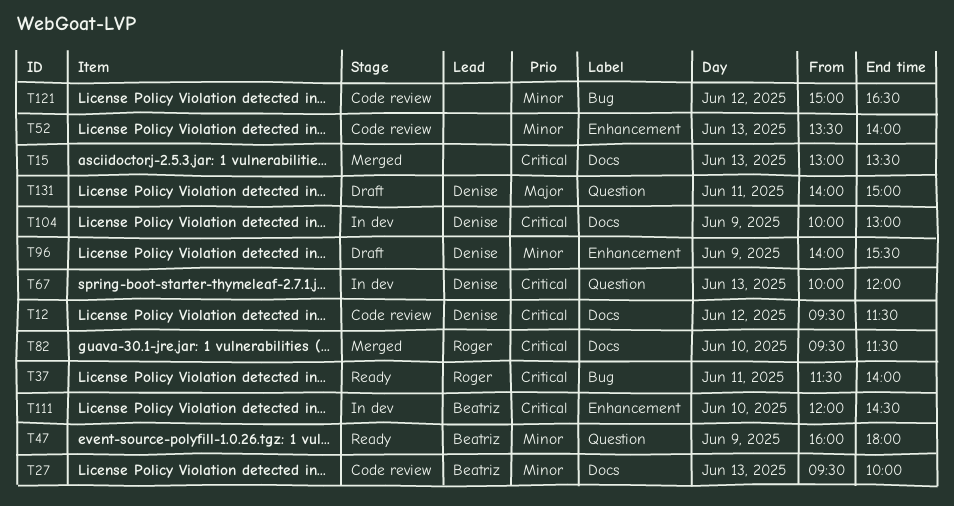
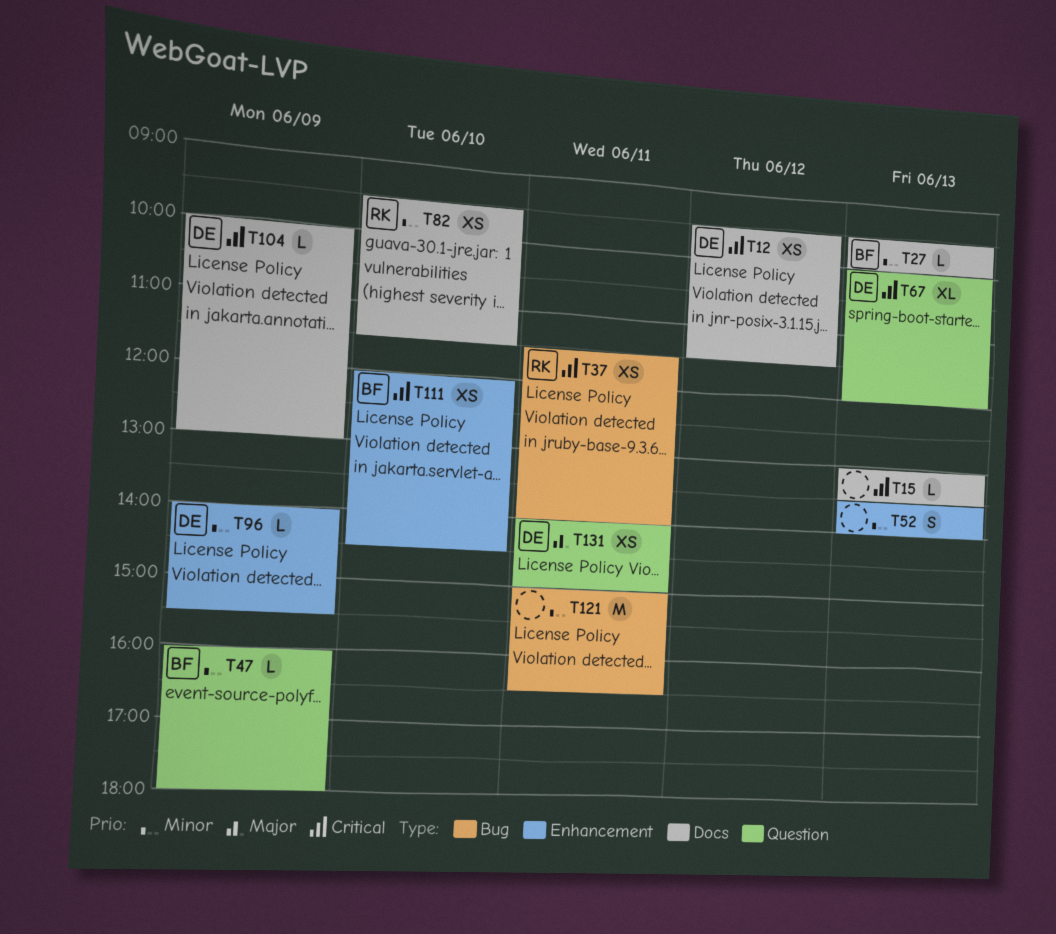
T82, priority: Critical -> Minor
T121, day: Jun 12 -> Jun 11

